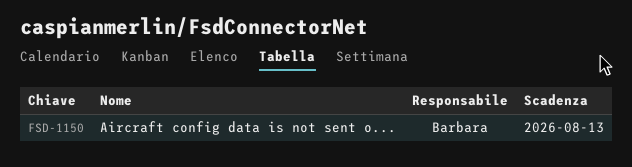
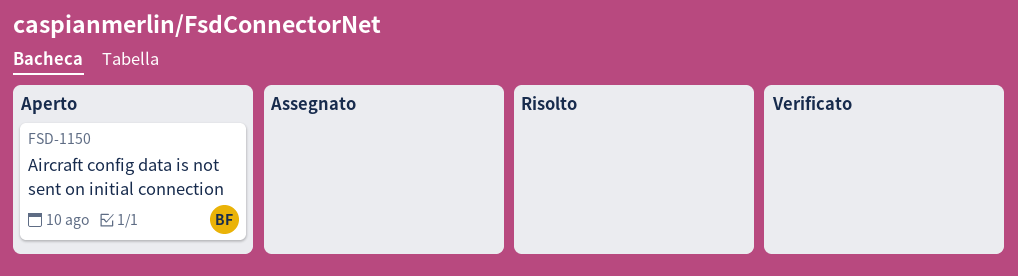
FSD-1150, due: Aug 13 -> Aug 10

